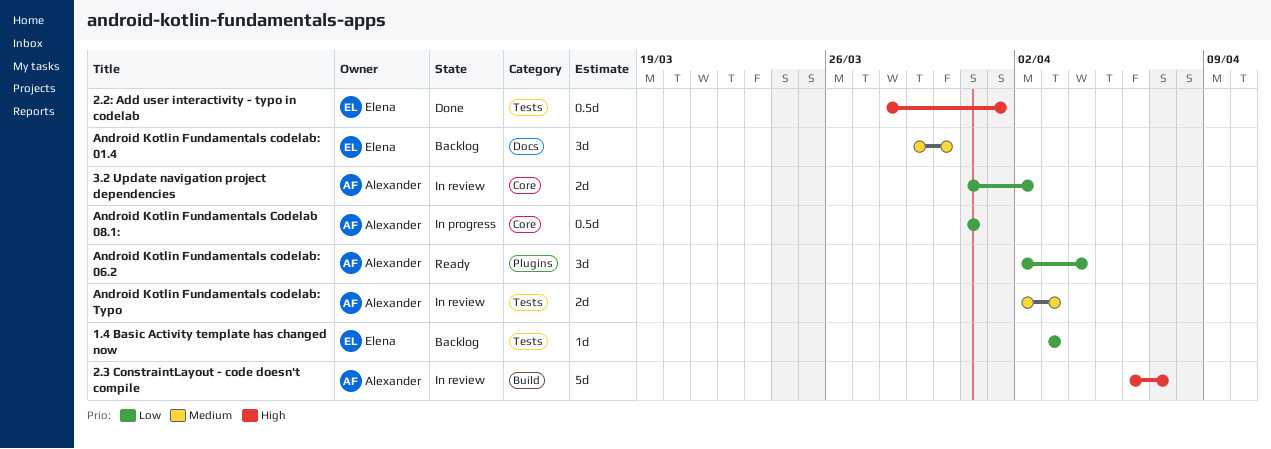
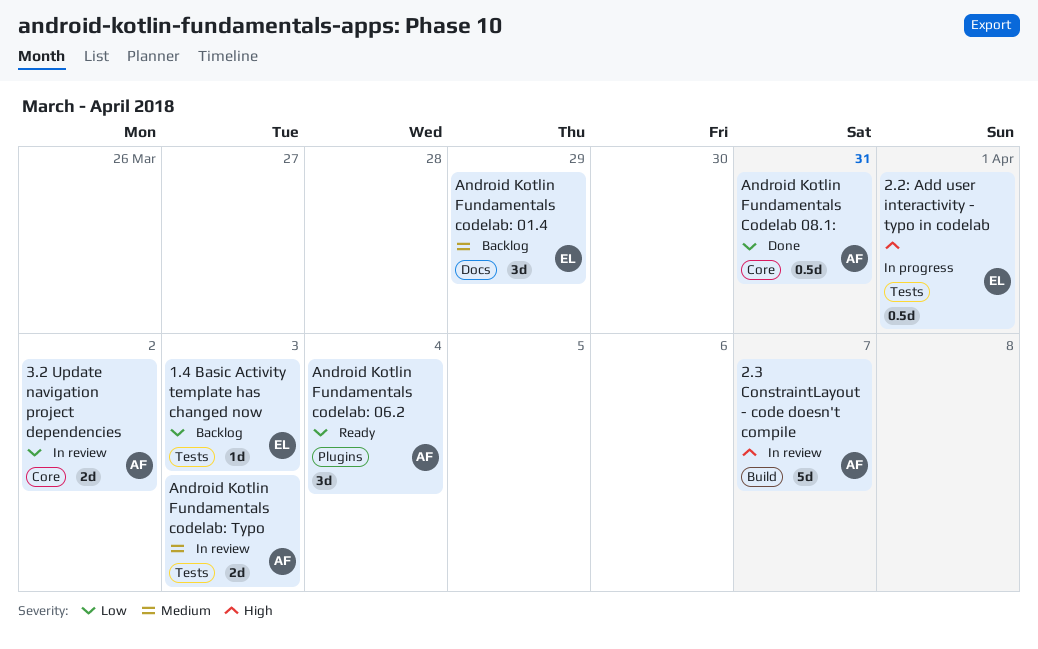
2.2: Add user interactivity - typo in codelab, status: Done -> In progress
Android Kotlin Fundamentals Codelab 08.1:, status: In progress -> Done
Android Kotlin Fundamentals codelab: 01.4, due: Mar 30 -> Mar 29

